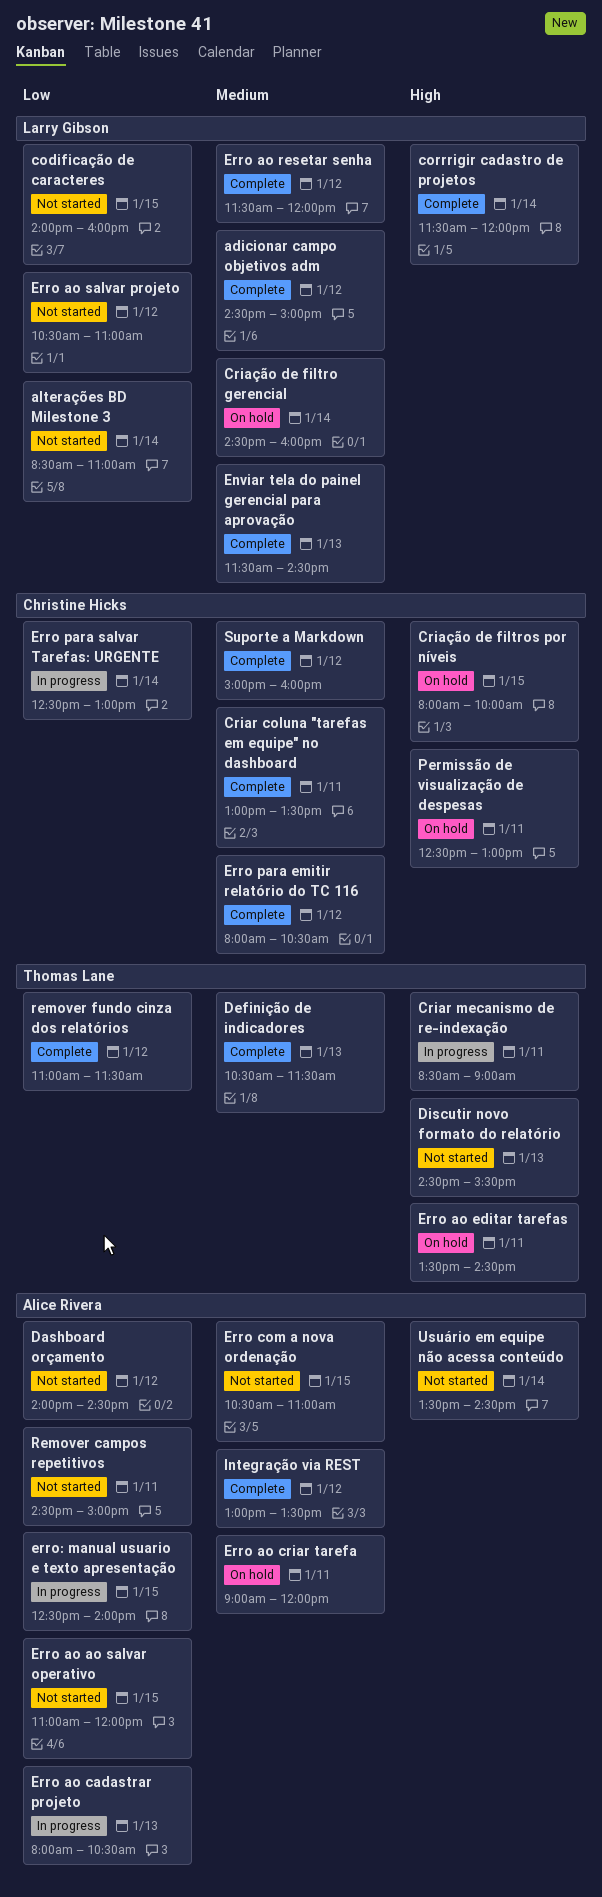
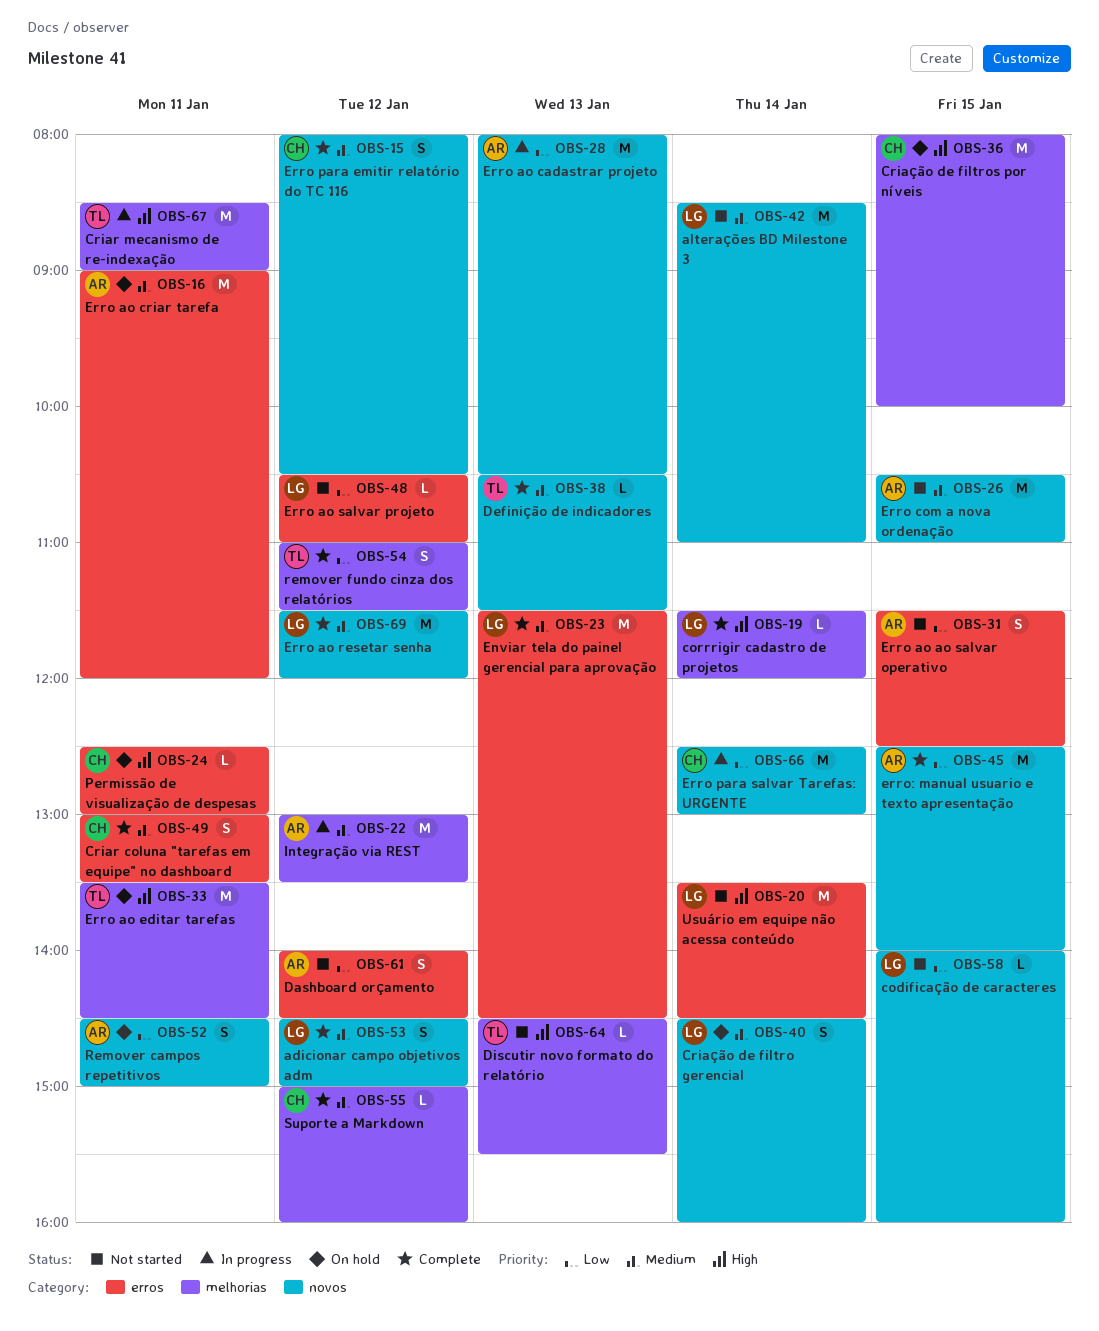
alterações BD Milestone 3, priority: Low -> Medium
Erro ao ao salvar operativo, begins: 11:00 -> 11:30
Erro ao ao salvar operativo, ends: 12:00 -> 12:30
erro: manual usuario e texto apresentação, status: In progress -> Complete
Integração via REST, status: Complete -> In progress
Remover campos repetitivos, status: Not started -> On hold
Usuário em equipe não acessa conteúdo, owner: Alice Rivera -> Larry Gibson

